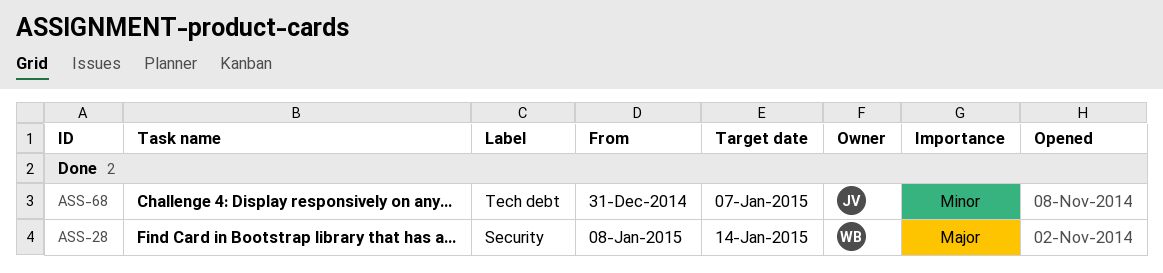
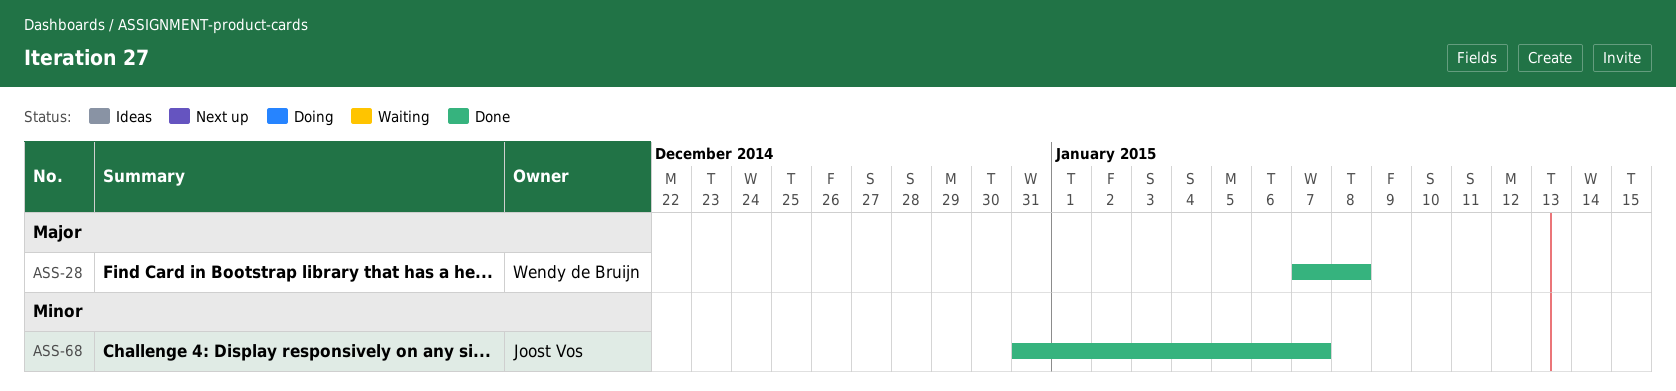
ASS-28, start: Jan 8 -> Jan 7
ASS-28, due: Jan 14 -> Jan 8

